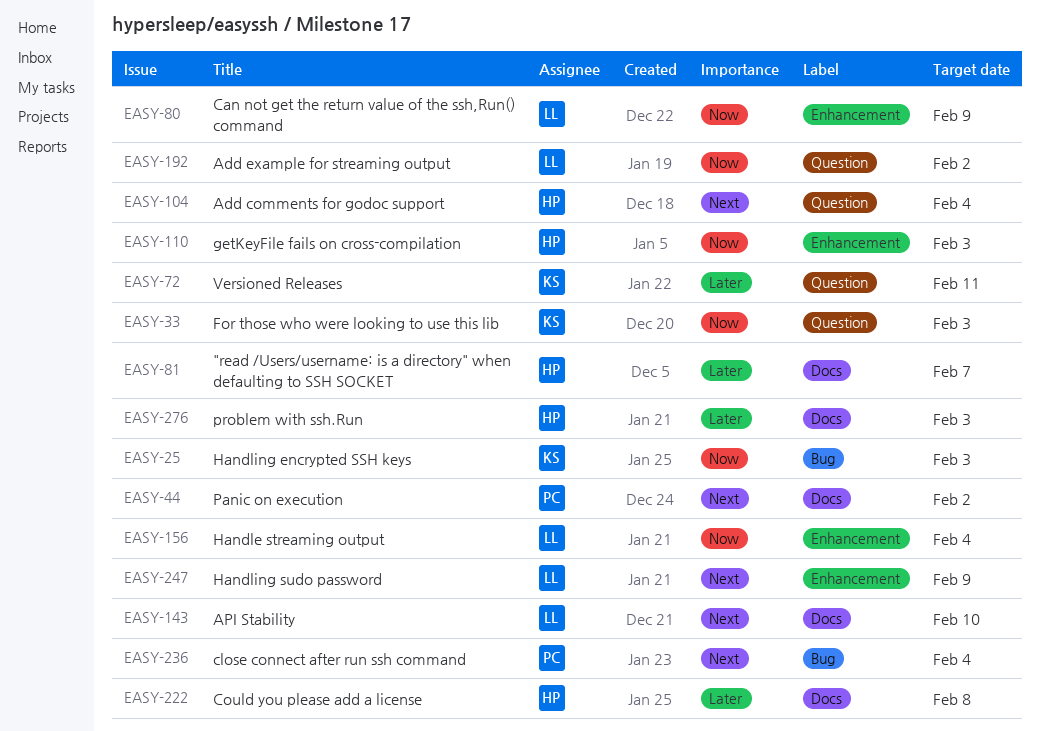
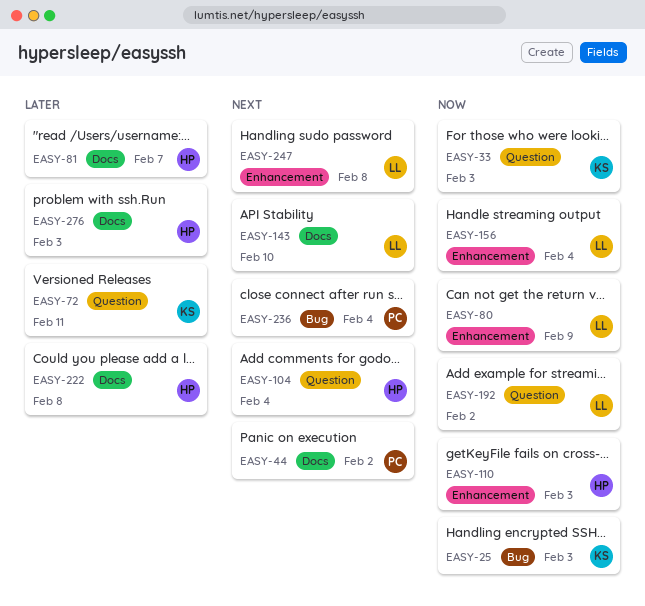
EASY-247, due: Feb 9 -> Feb 8

